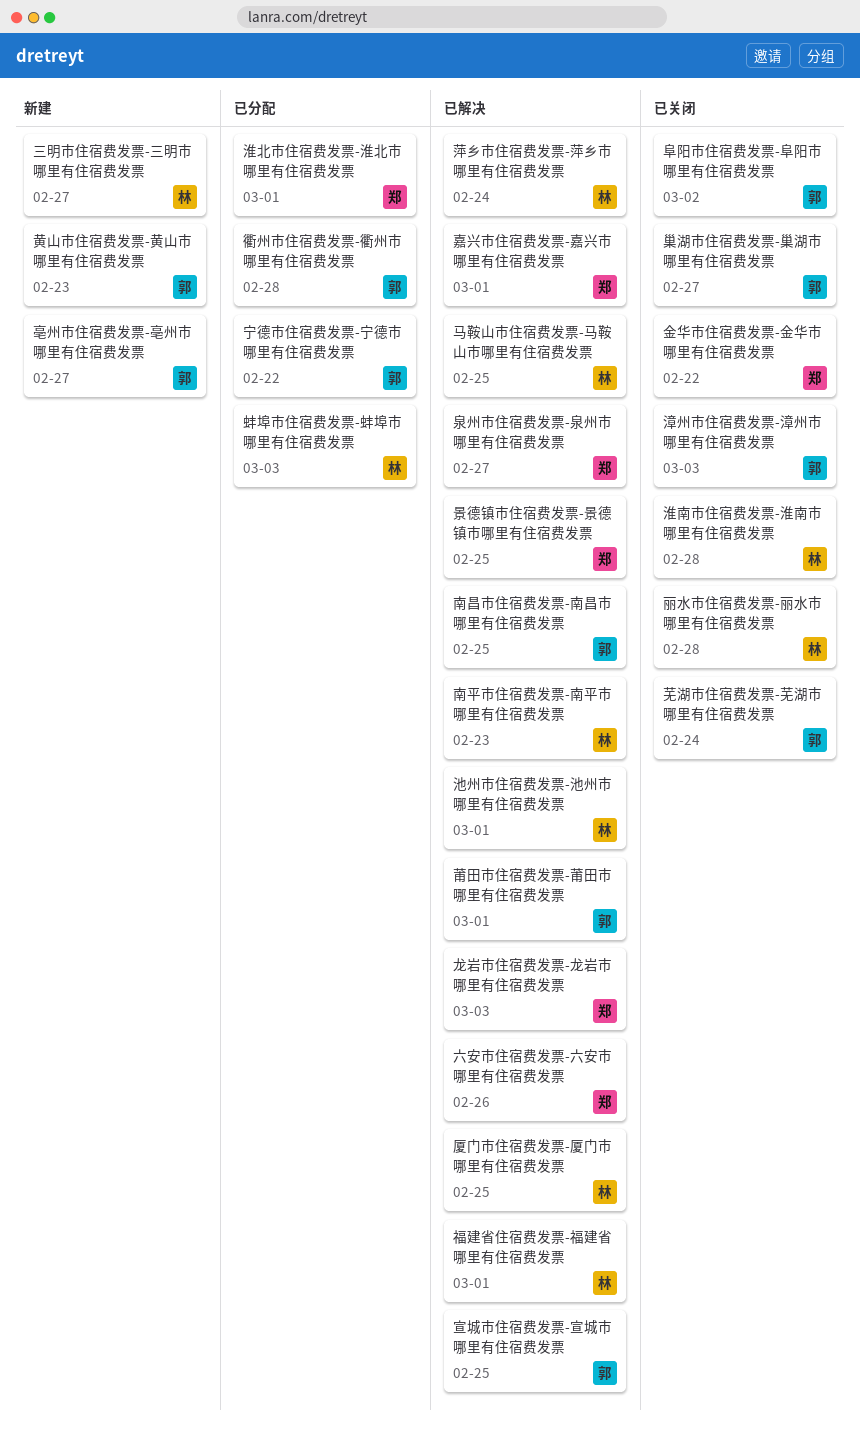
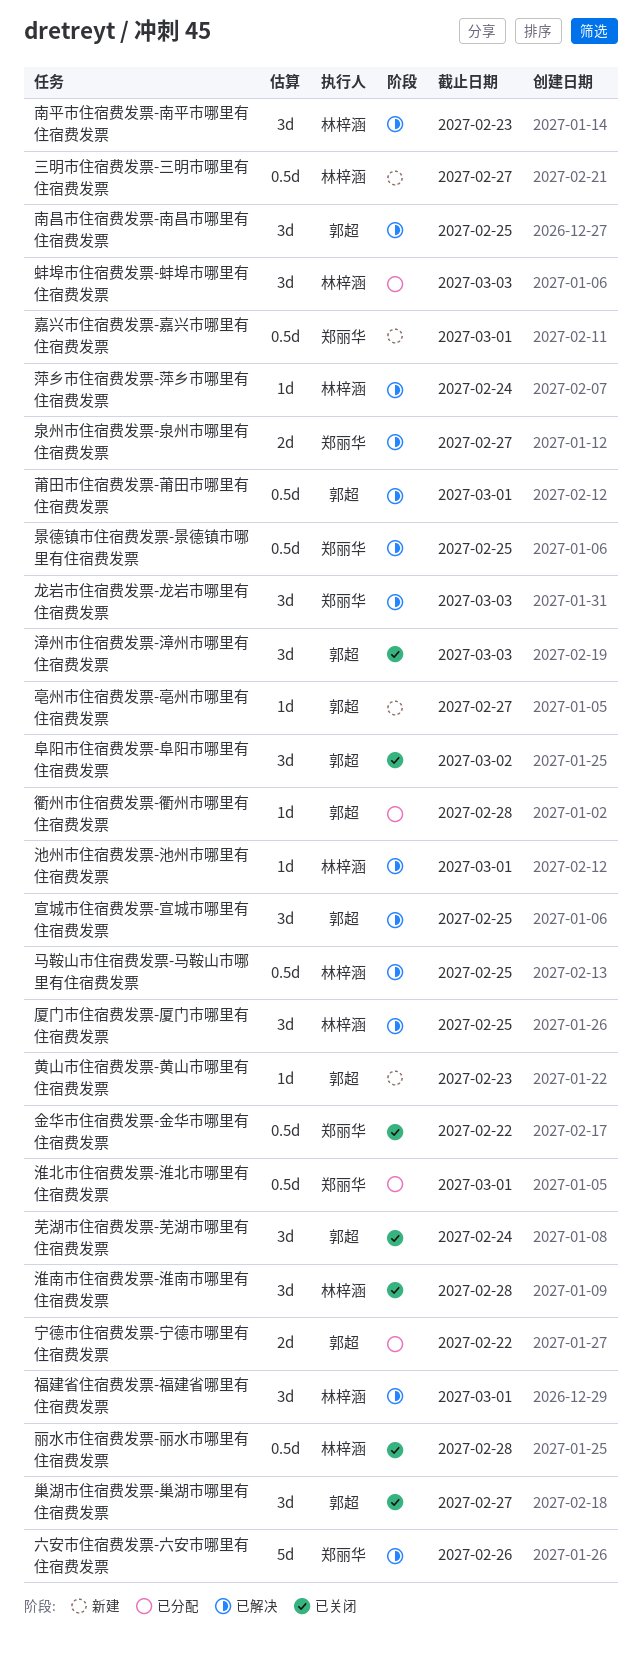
嘉兴市住宿费发票-嘉兴市哪里有住宿费发票, status: 已解决 -> 新建

